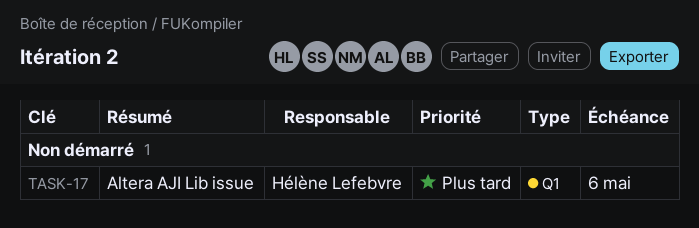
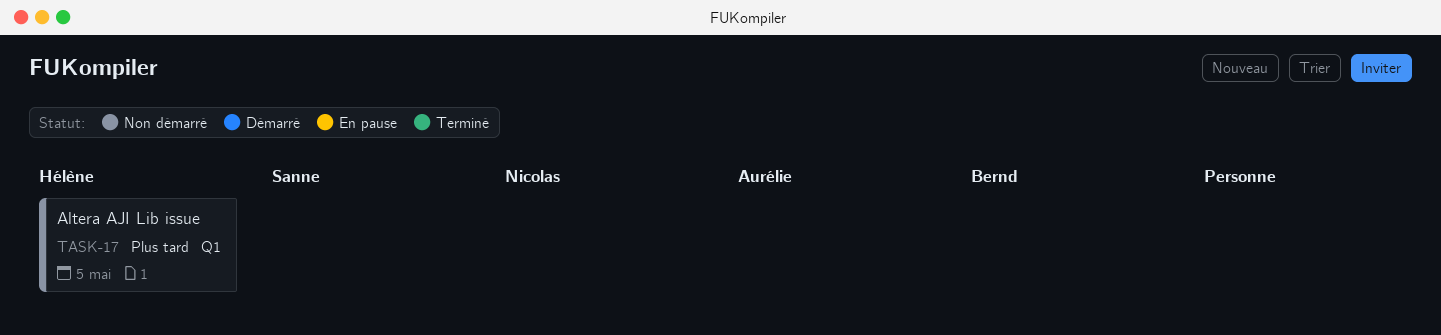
TASK-17, due: May 6 -> May 5

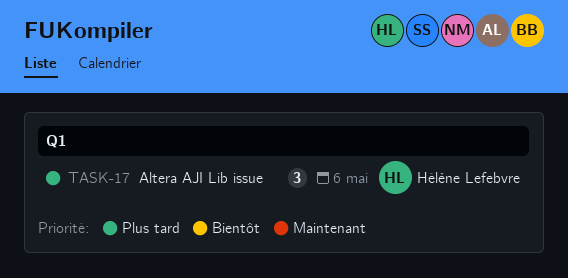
TASK-17, due: May 5 -> May 6

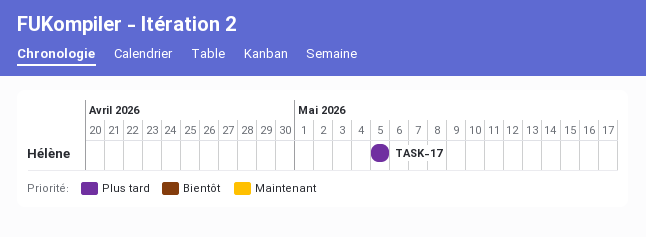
TASK-17, due: May 6 -> May 5

